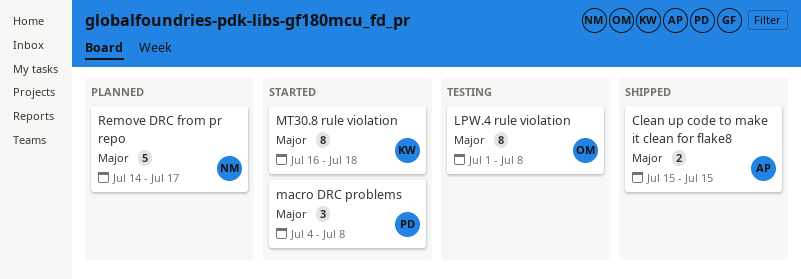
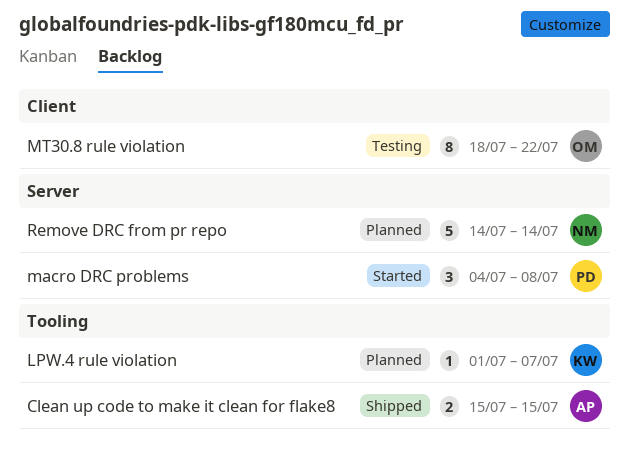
LPW.4 rule violation, status: Testing -> Planned
LPW.4 rule violation, owner: OM -> KW
LPW.4 rule violation, estimate: 8 -> 1
LPW.4 rule violation, due: Jul 8 -> Jul 7
MT30.8 rule violation, status: Started -> Testing
MT30.8 rule violation, owner: KW -> OM
MT30.8 rule violation, start: Jul 16 -> Jul 18
MT30.8 rule violation, due: Jul 18 -> Jul 22
Remove DRC from pr repo, due: Jul 17 -> Jul 14

